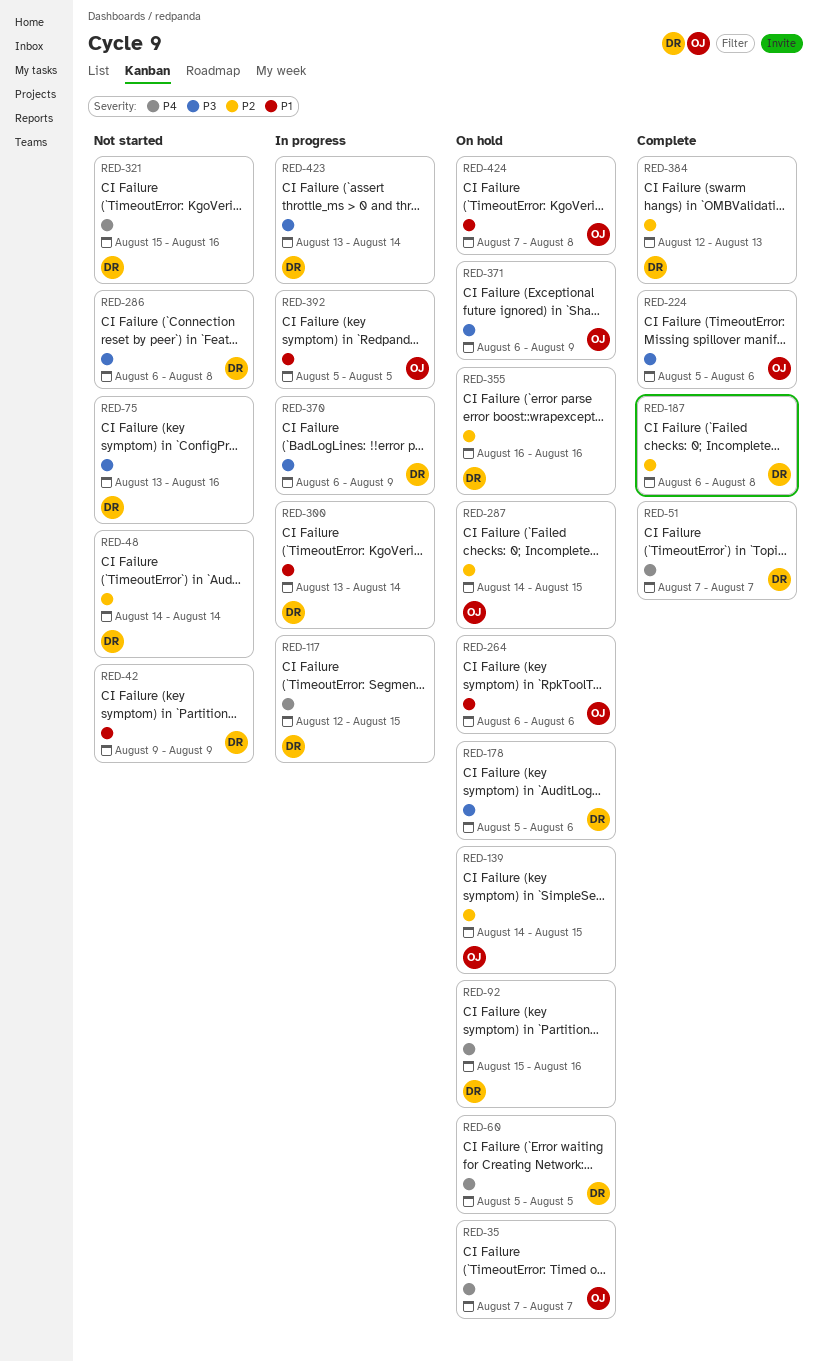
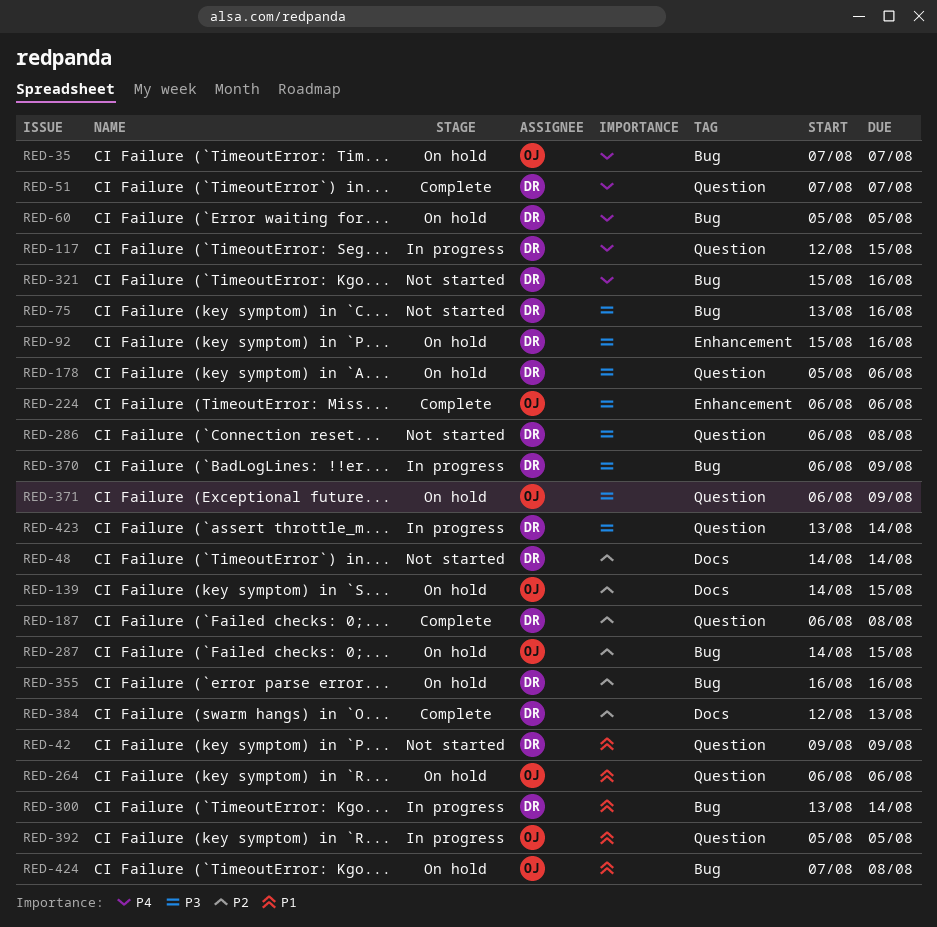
RED-92, priority: P4 -> P3
RED-224, start: Aug 5 -> Aug 6

